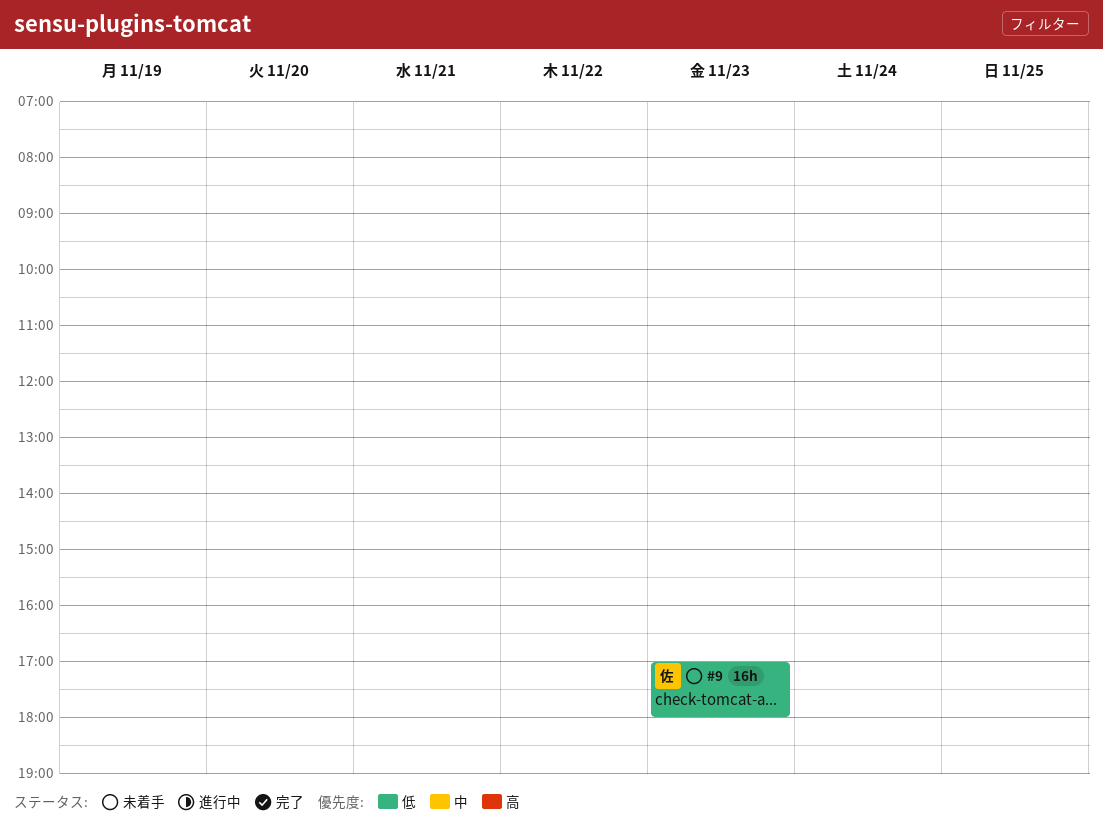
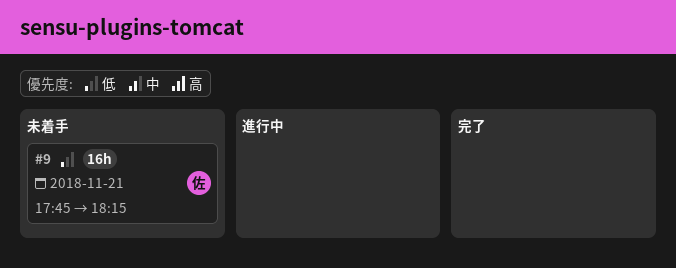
#9, day: Nov 23 -> Nov 21
#9, begins: 17:00 -> 17:45
#9, ends: 18:00 -> 18:15

